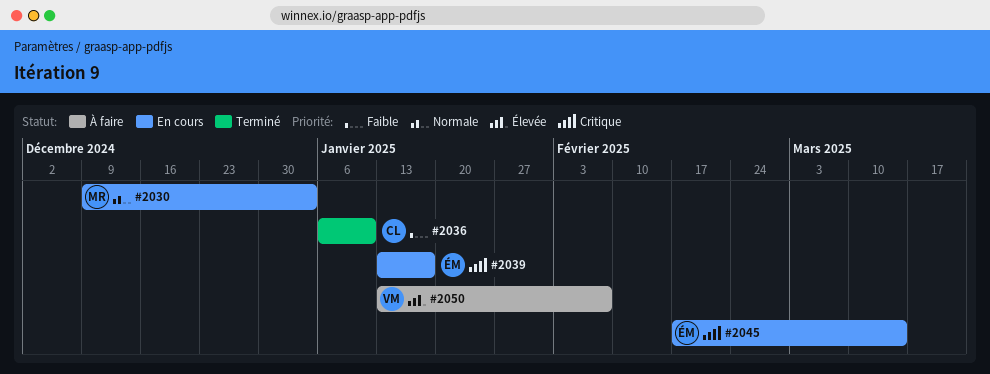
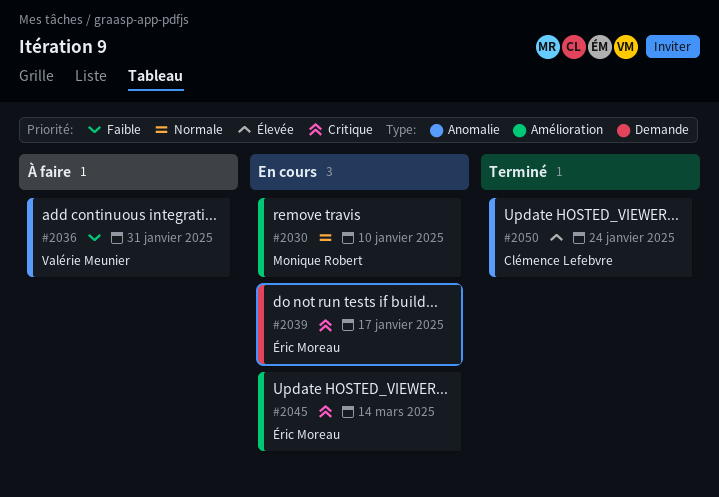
#2030, due: Jan 3 -> Jan 10
#2036, status: Terminé -> À faire
#2036, owner: Clémence Lefebvre -> Valérie Meunier
#2036, due: Jan 10 -> Jan 31
#2050, status: À faire -> Terminé
#2050, owner: Valérie Meunier -> Clémence Lefebvre
#2050, due: Feb 7 -> Jan 24

